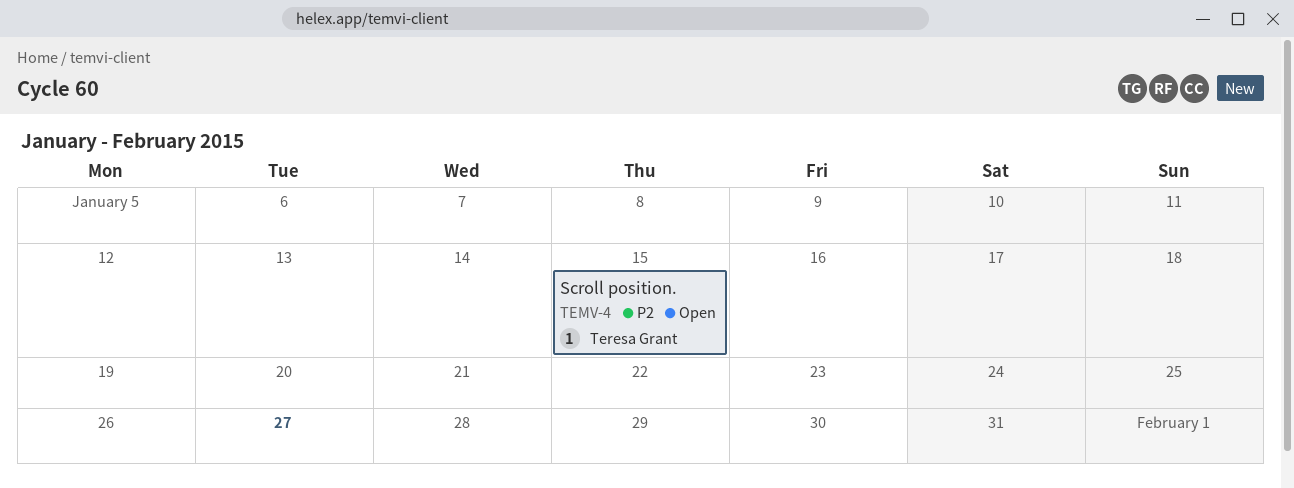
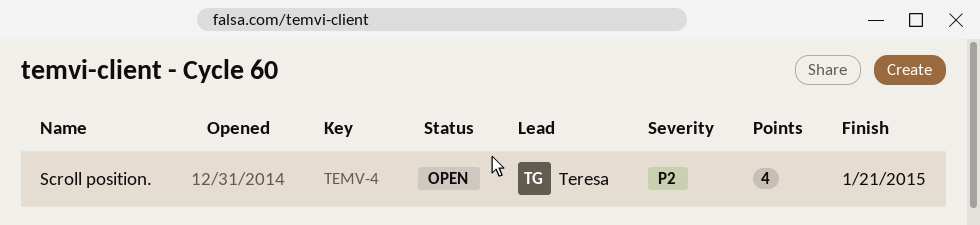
TEMV-4, estimate: 1 -> 4
TEMV-4, due: Jan 15 -> Jan 21

